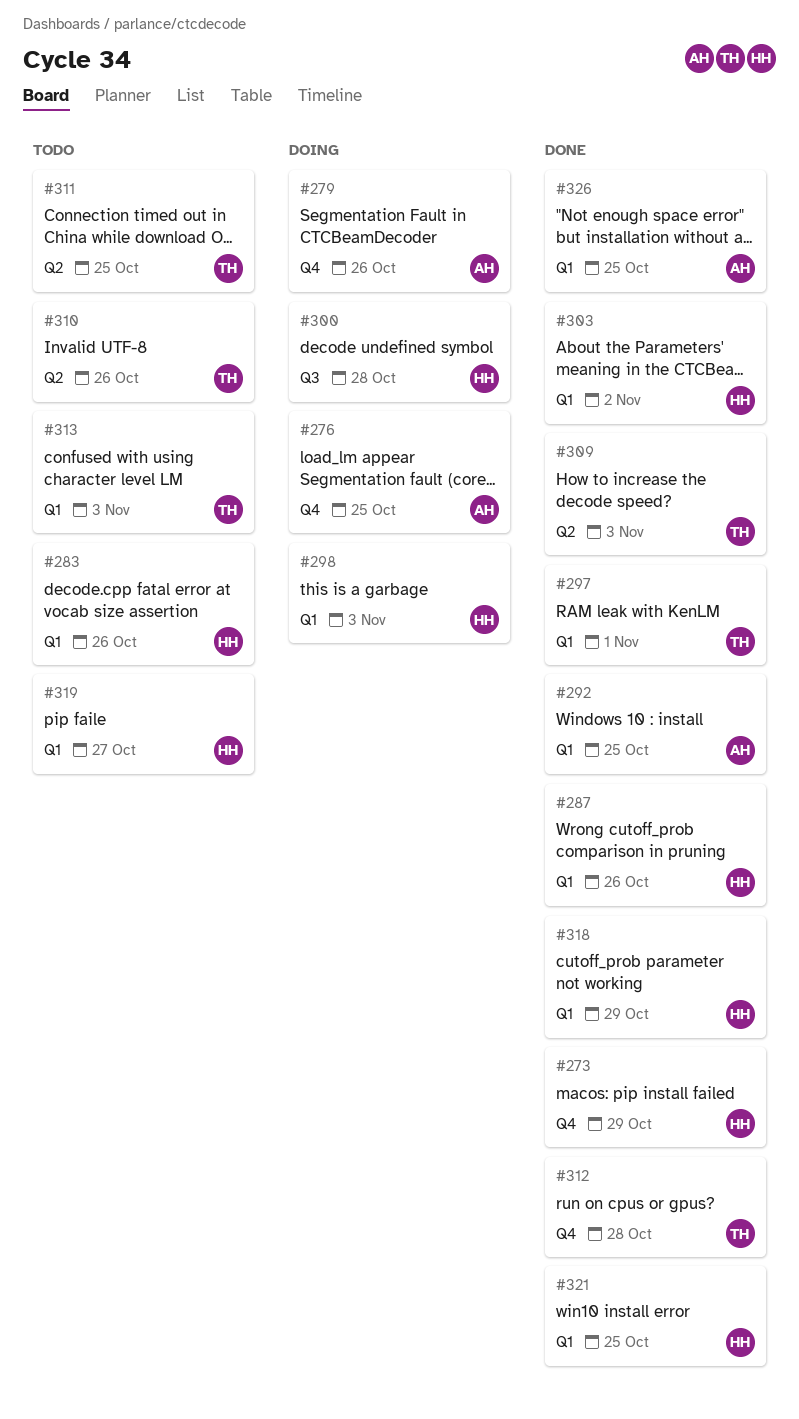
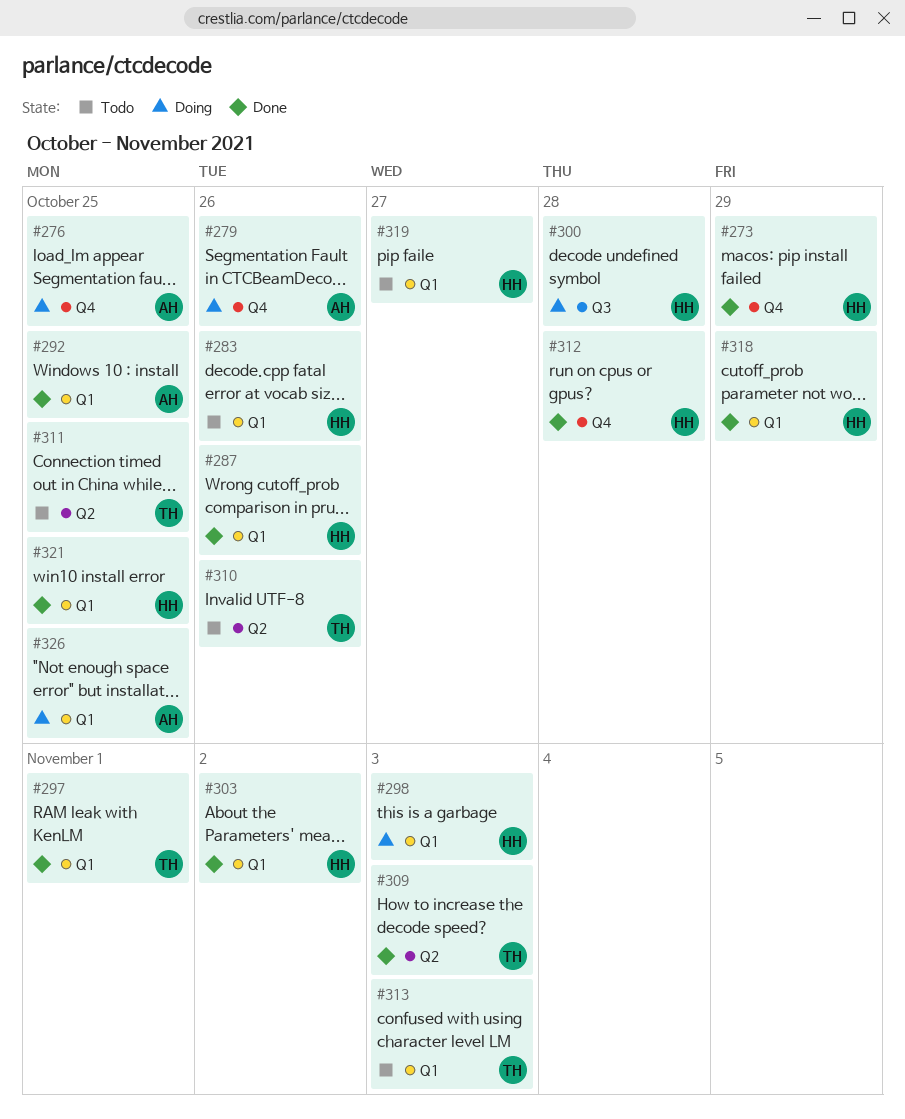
#312, owner: TH -> HH
#326, status: Done -> Doing

